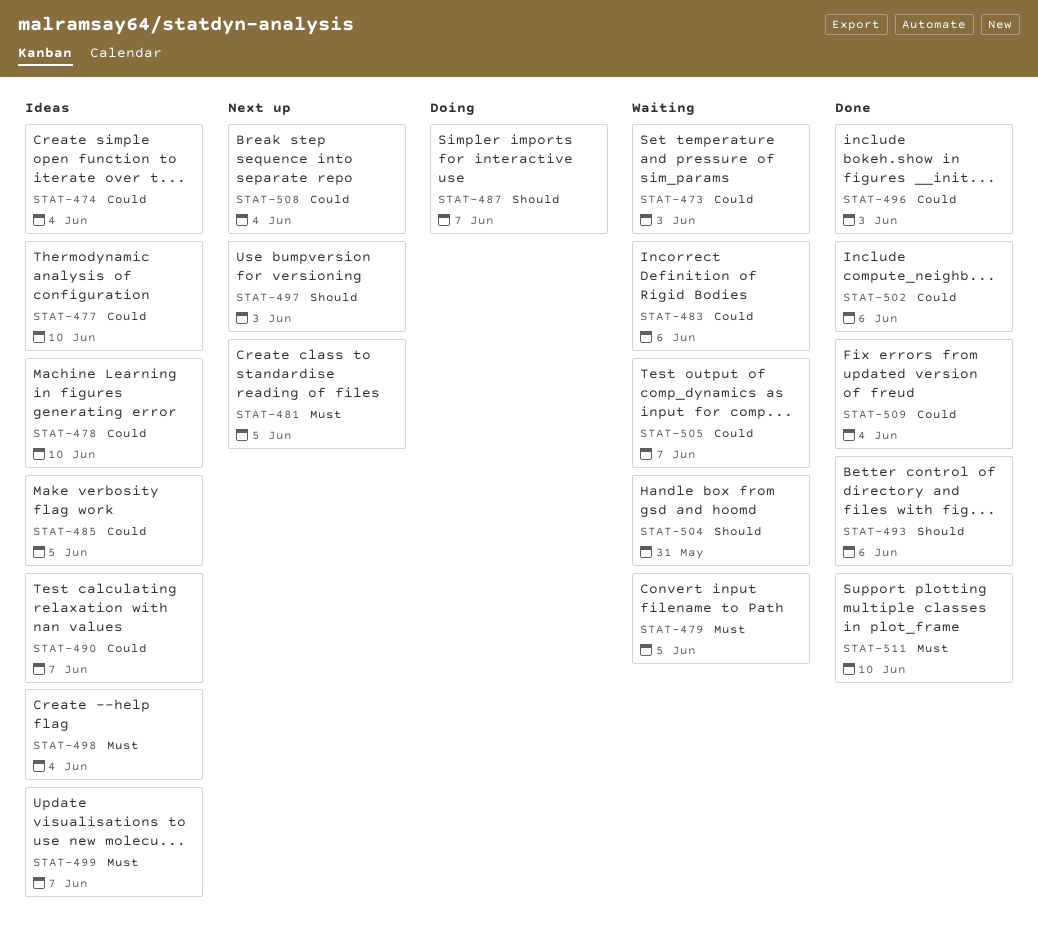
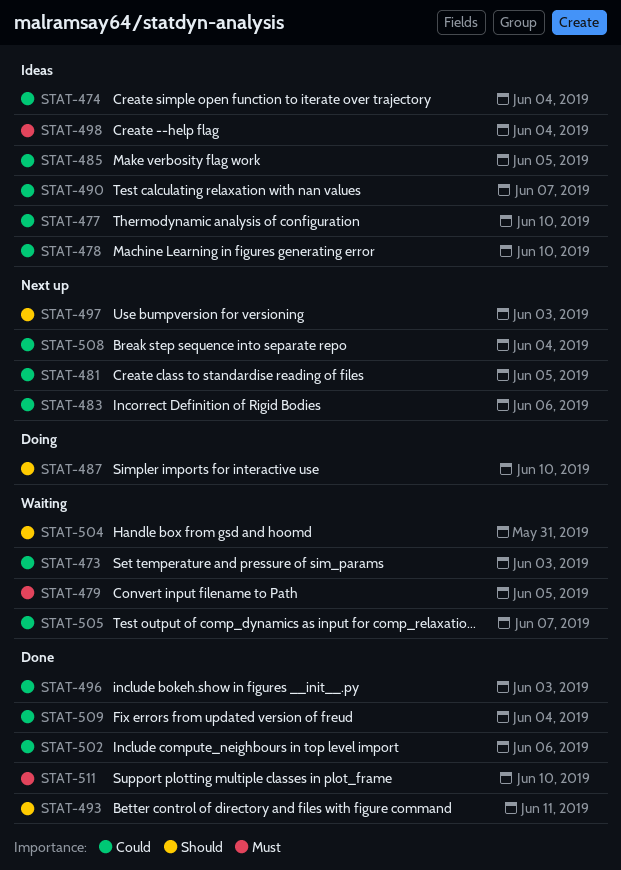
STAT-481, priority: Must -> Could
STAT-483, status: Waiting -> Next up
STAT-487, due: Jun 7 -> Jun 10
STAT-493, due: Jun 6 -> Jun 11
STAT-499: present -> none

